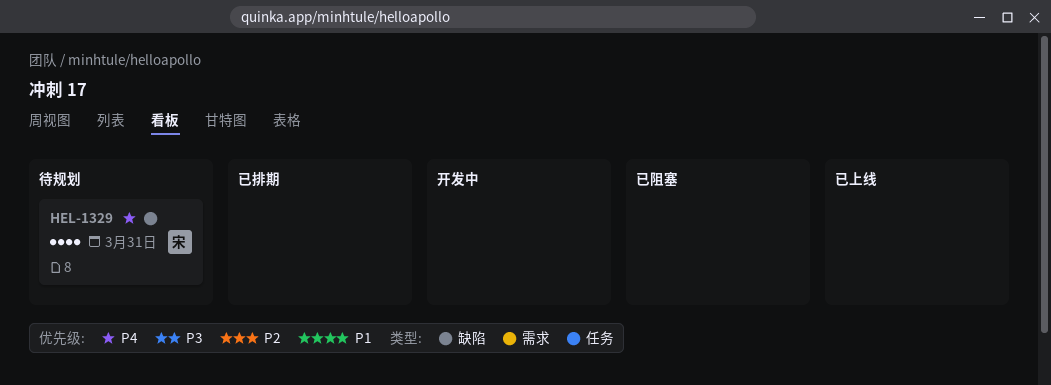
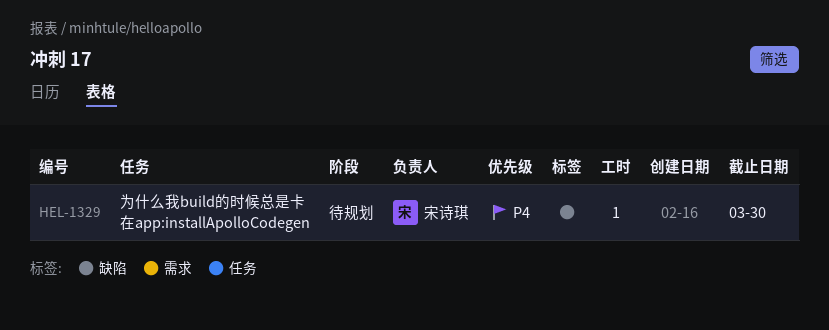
HEL-1329, estimate: 4 -> 1
HEL-1329, due: Mar 31 -> Mar 30

